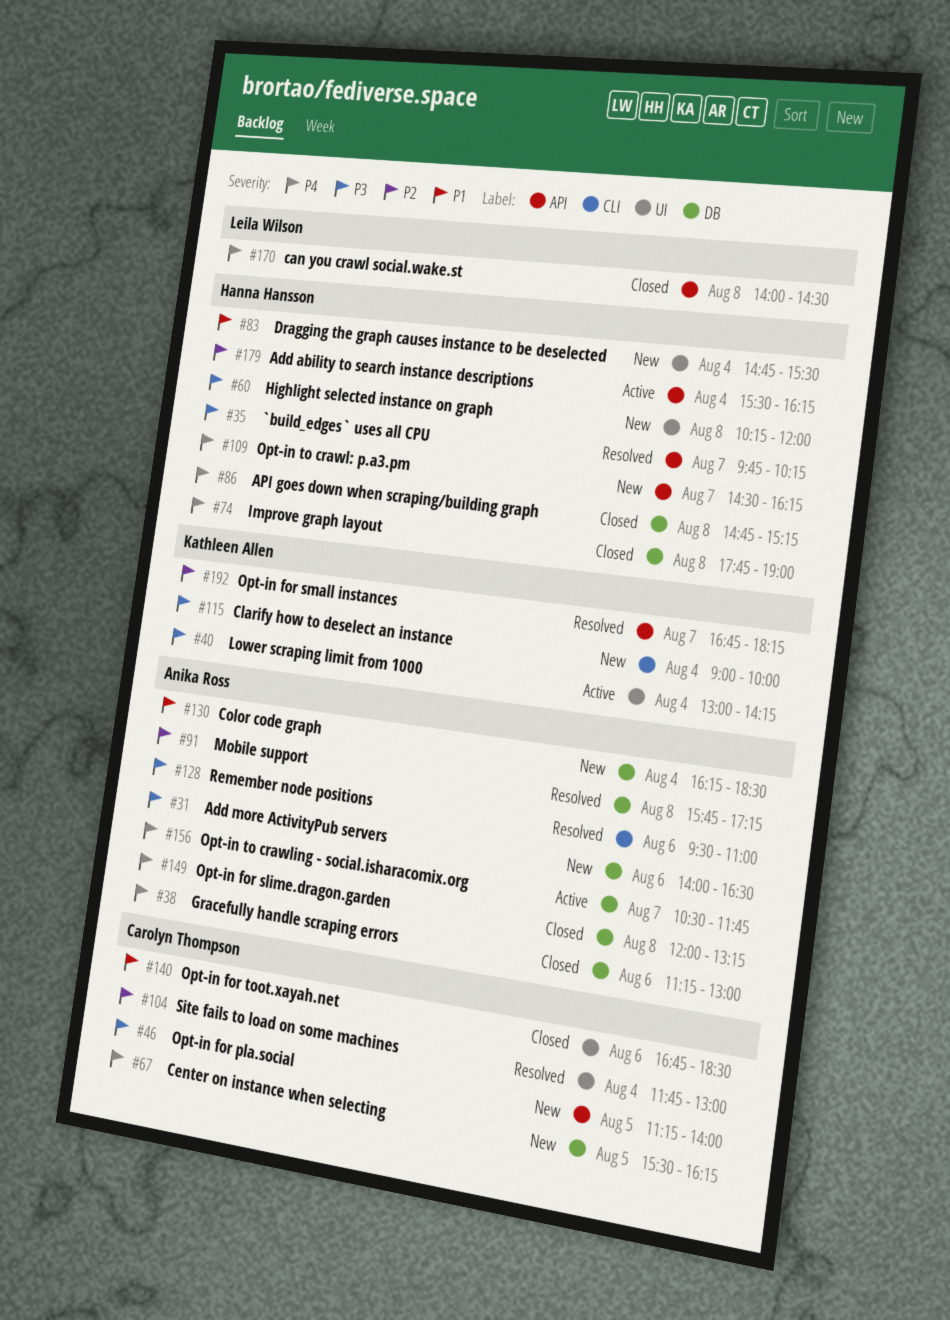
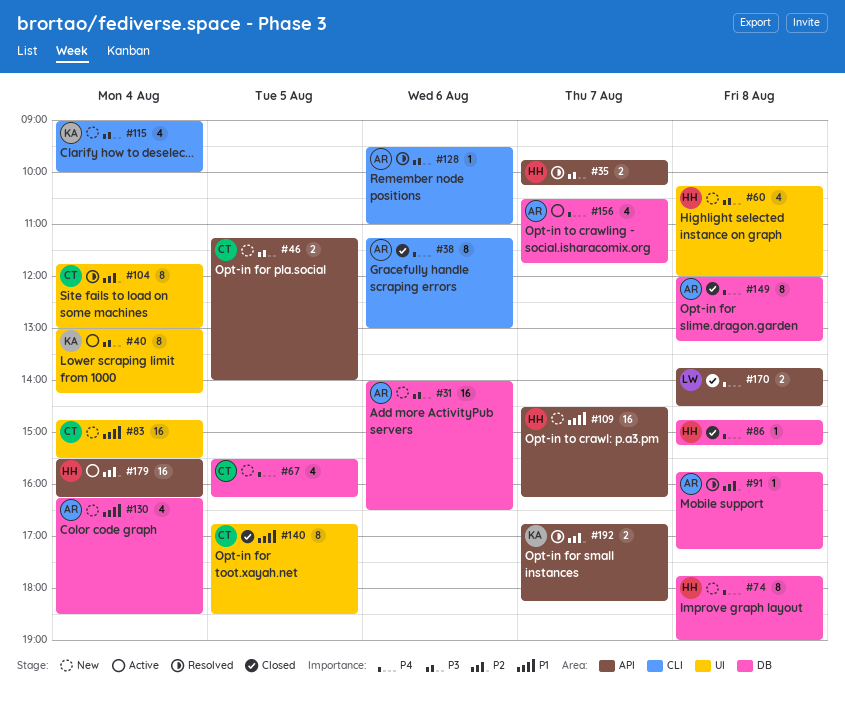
#38, label: DB -> CLI
#74, status: Closed -> New
#83, owner: Hanna Hansson -> Carolyn Thompson
#109, priority: P4 -> P1
#140, day: Aug 6 -> Aug 5
#170, begins: 14:00 -> 13:45

